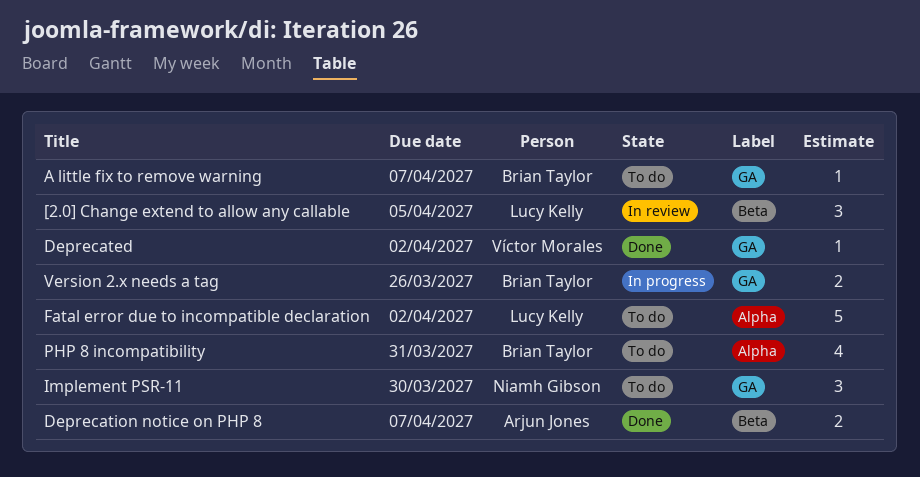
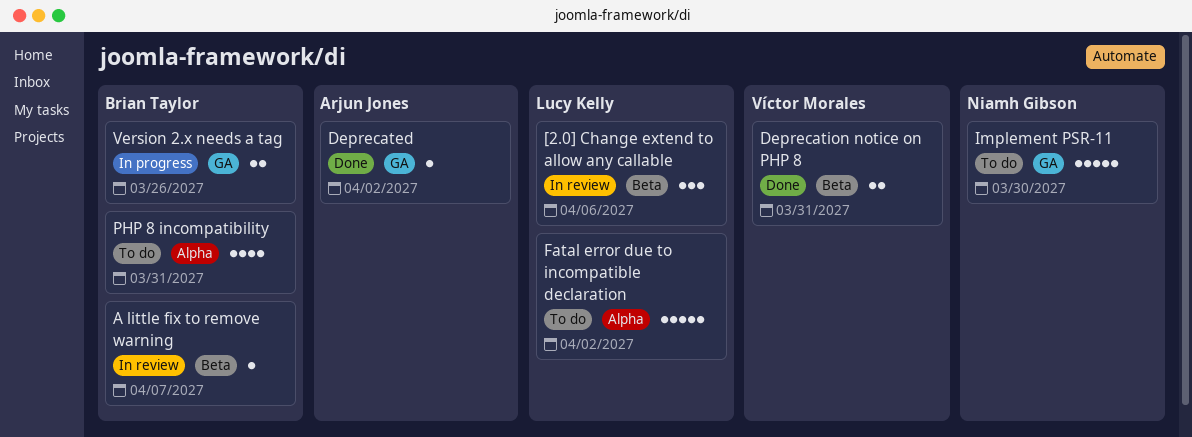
[2.0] Change extend to allow any callable, due: Apr 5 -> Apr 6
A little fix to remove warning, status: To do -> In review
A little fix to remove warning, label: GA -> Beta
Deprecated, owner: Víctor Morales -> Arjun Jones
Deprecation notice on PHP 8, owner: Arjun Jones -> Víctor Morales
Deprecation notice on PHP 8, due: Apr 7 -> Mar 31
Implement PSR-11, estimate: 3 -> 5

